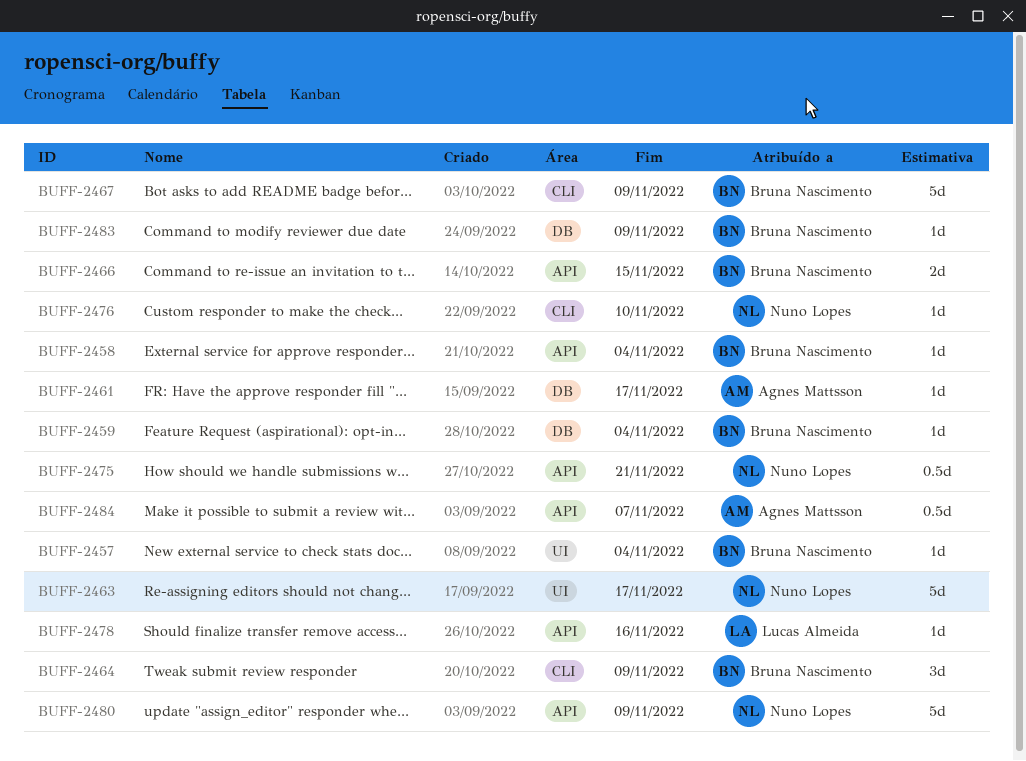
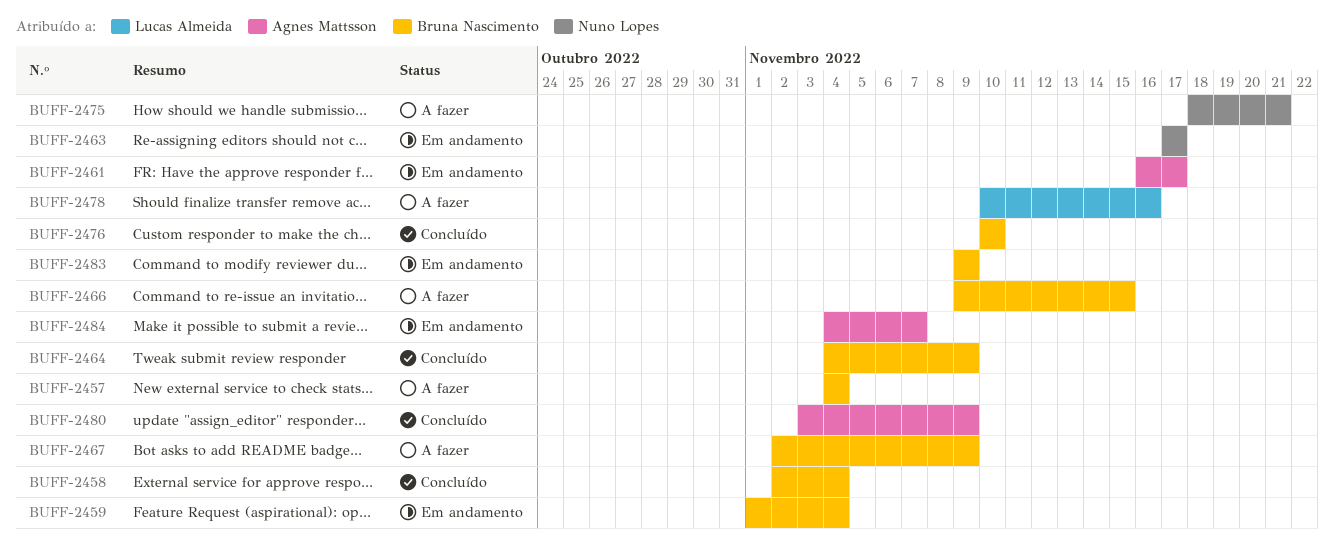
BUFF-2476, owner: Nuno Lopes -> Bruna Nascimento
BUFF-2480, owner: Nuno Lopes -> Agnes Mattsson

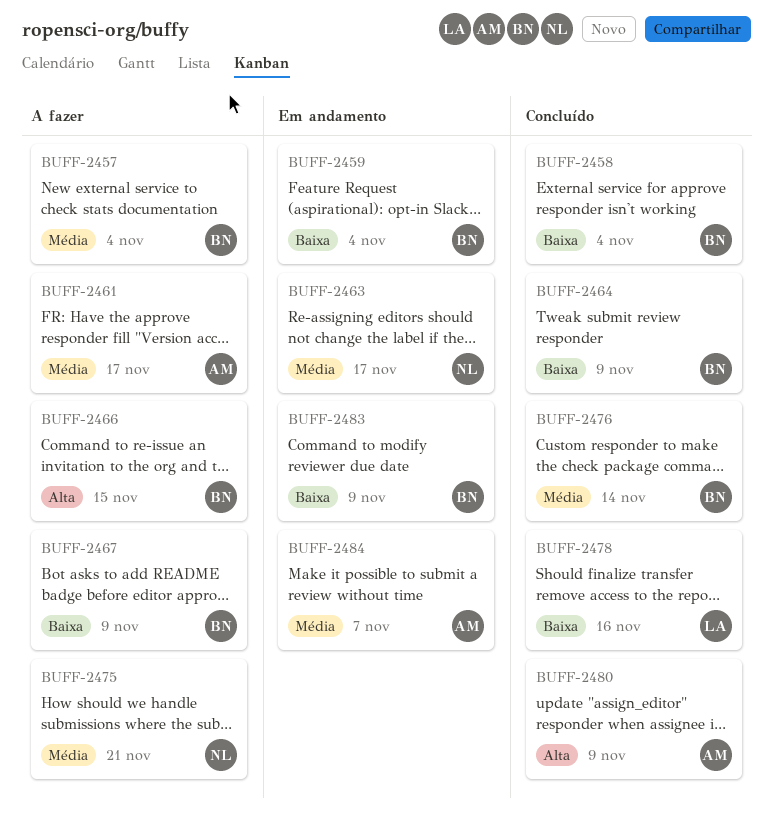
BUFF-2461, status: Em andamento -> A fazer
BUFF-2476, due: Nov 10 -> Nov 14
BUFF-2478, status: A fazer -> Concluído

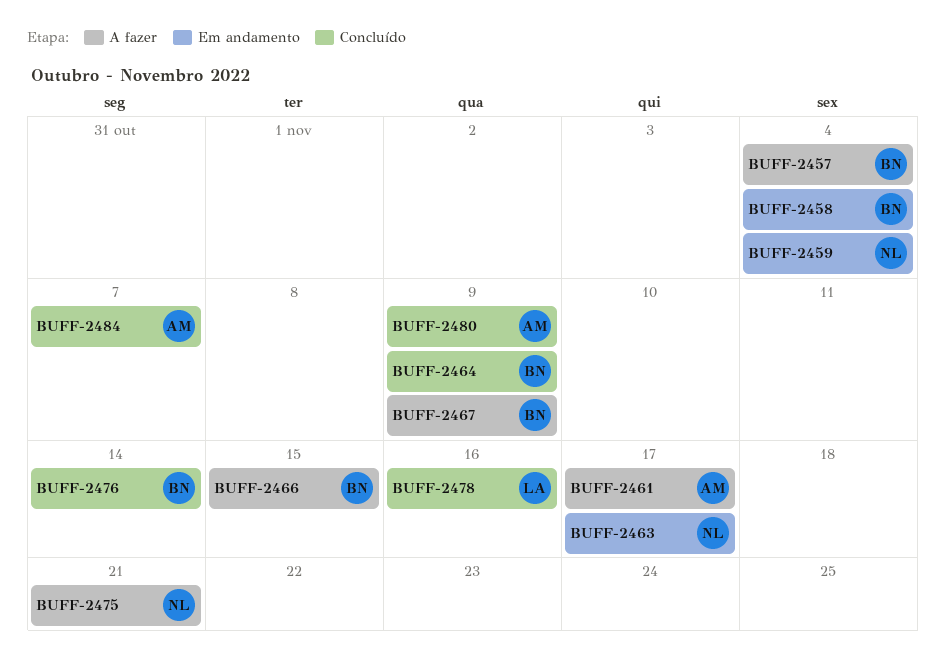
BUFF-2458, status: Concluído -> Em andamento
BUFF-2459, owner: BN -> NL
BUFF-2483: present -> none
BUFF-2484, status: Em andamento -> Concluído

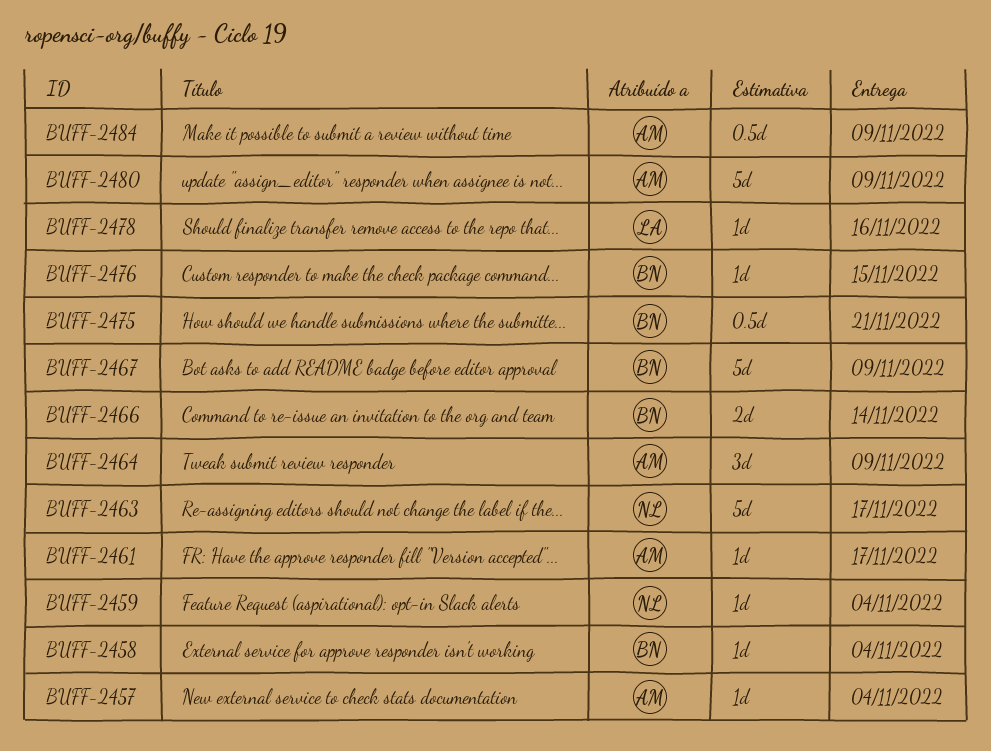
BUFF-2457, owner: BN -> AM
BUFF-2464, owner: BN -> AM
BUFF-2466, due: Nov 15 -> Nov 14
BUFF-2475, owner: NL -> BN
BUFF-2476, due: Nov 14 -> Nov 15
BUFF-2484, due: Nov 7 -> Nov 9

